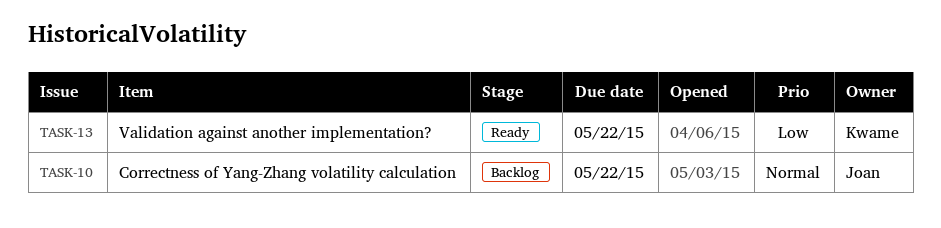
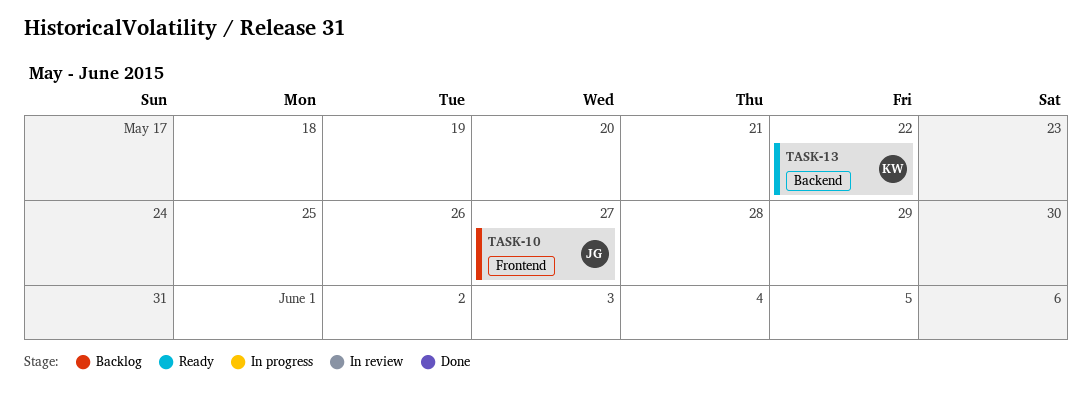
TASK-10, due: May 22 -> May 27

